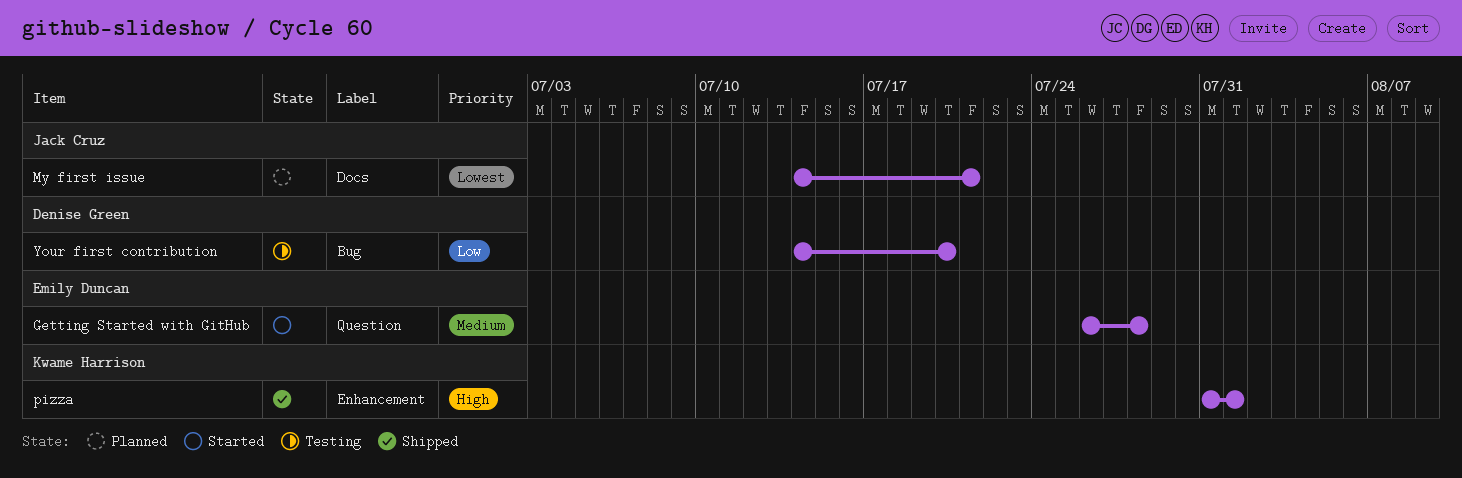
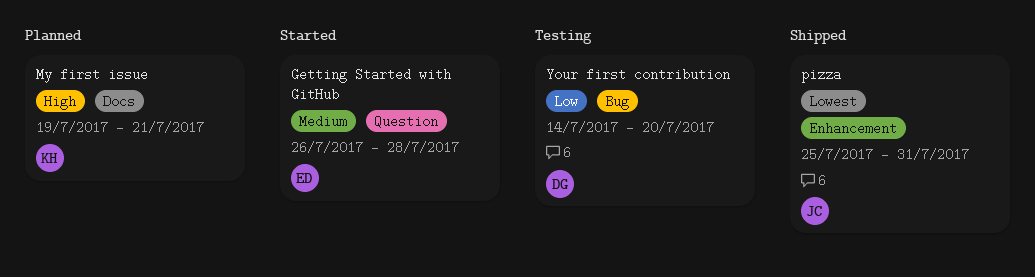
My first issue, owner: Jack Cruz -> Kwame Harrison
My first issue, priority: Lowest -> High
My first issue, start: Jul 14 -> Jul 19
pizza, owner: Kwame Harrison -> Jack Cruz
pizza, priority: High -> Lowest
pizza, start: Jul 31 -> Jul 25
pizza, due: Aug 1 -> Jul 31

